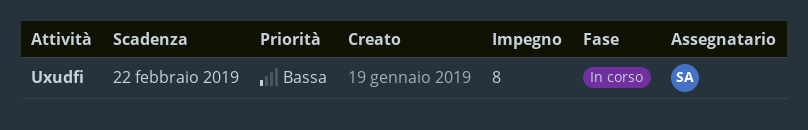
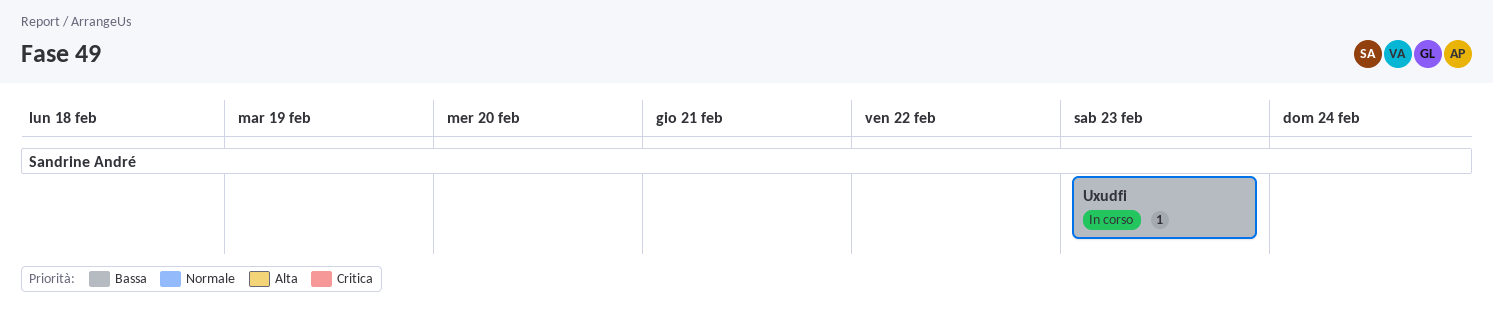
Uxudfi, estimate: 8 -> 1
Uxudfi, due: Feb 22 -> Feb 23

